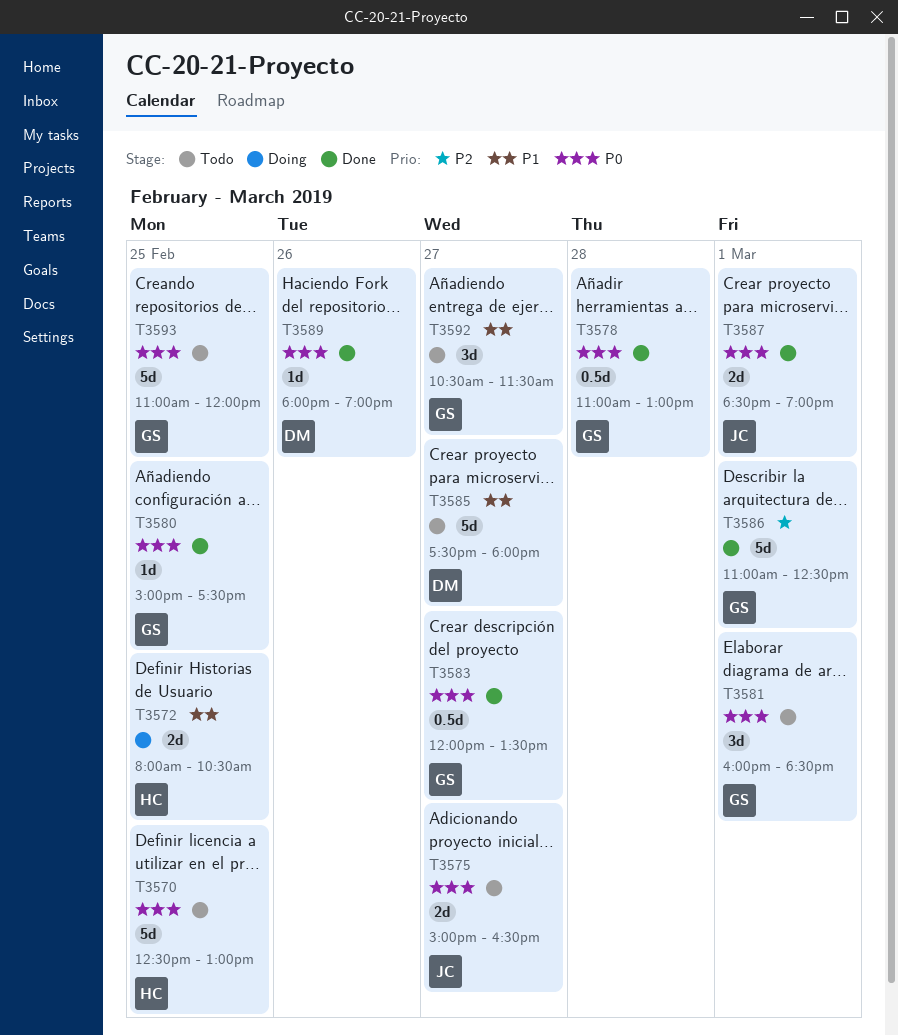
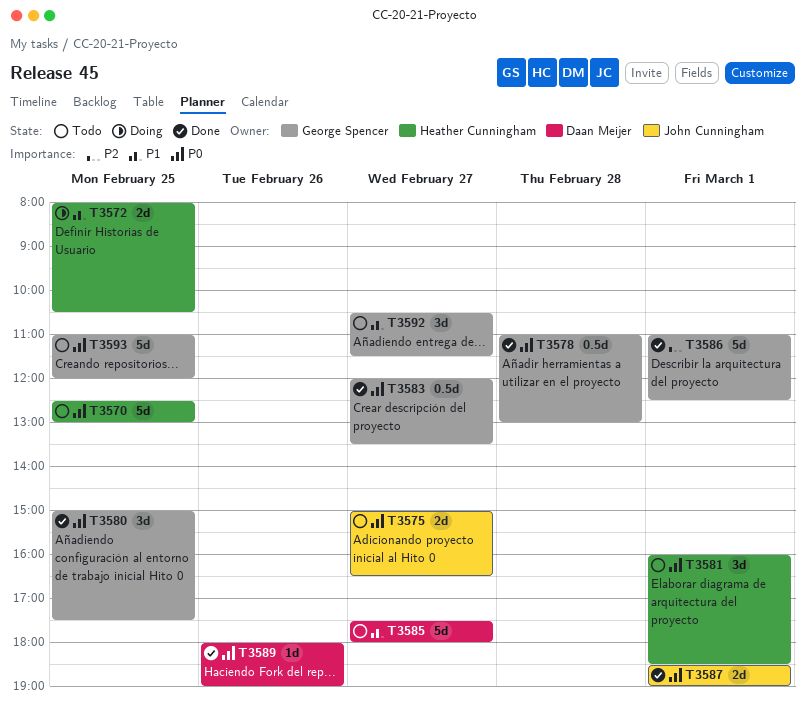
T3580, estimate: 1d -> 3d
T3581, owner: George Spencer -> Heather Cunningham

